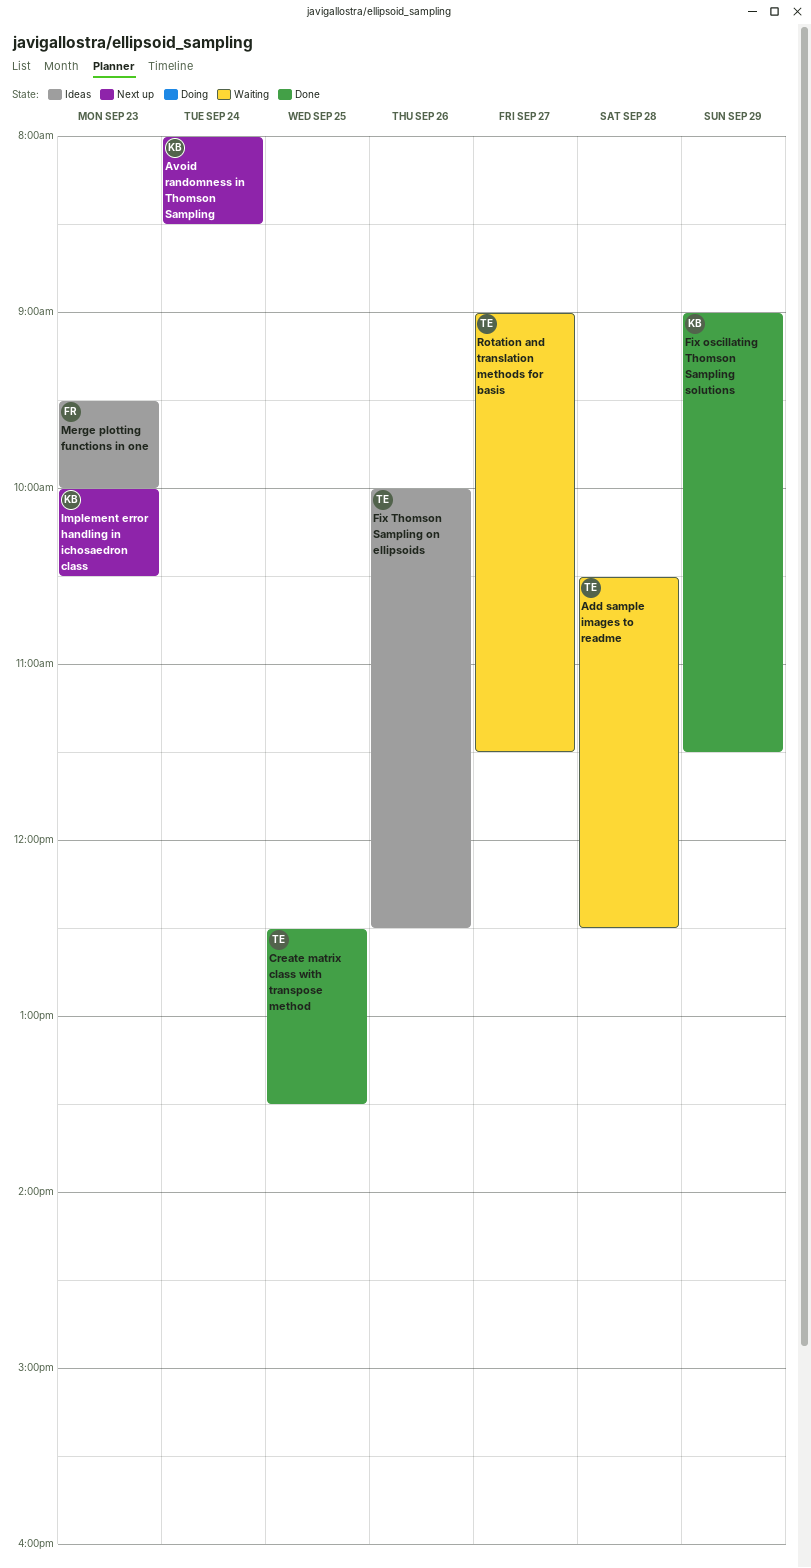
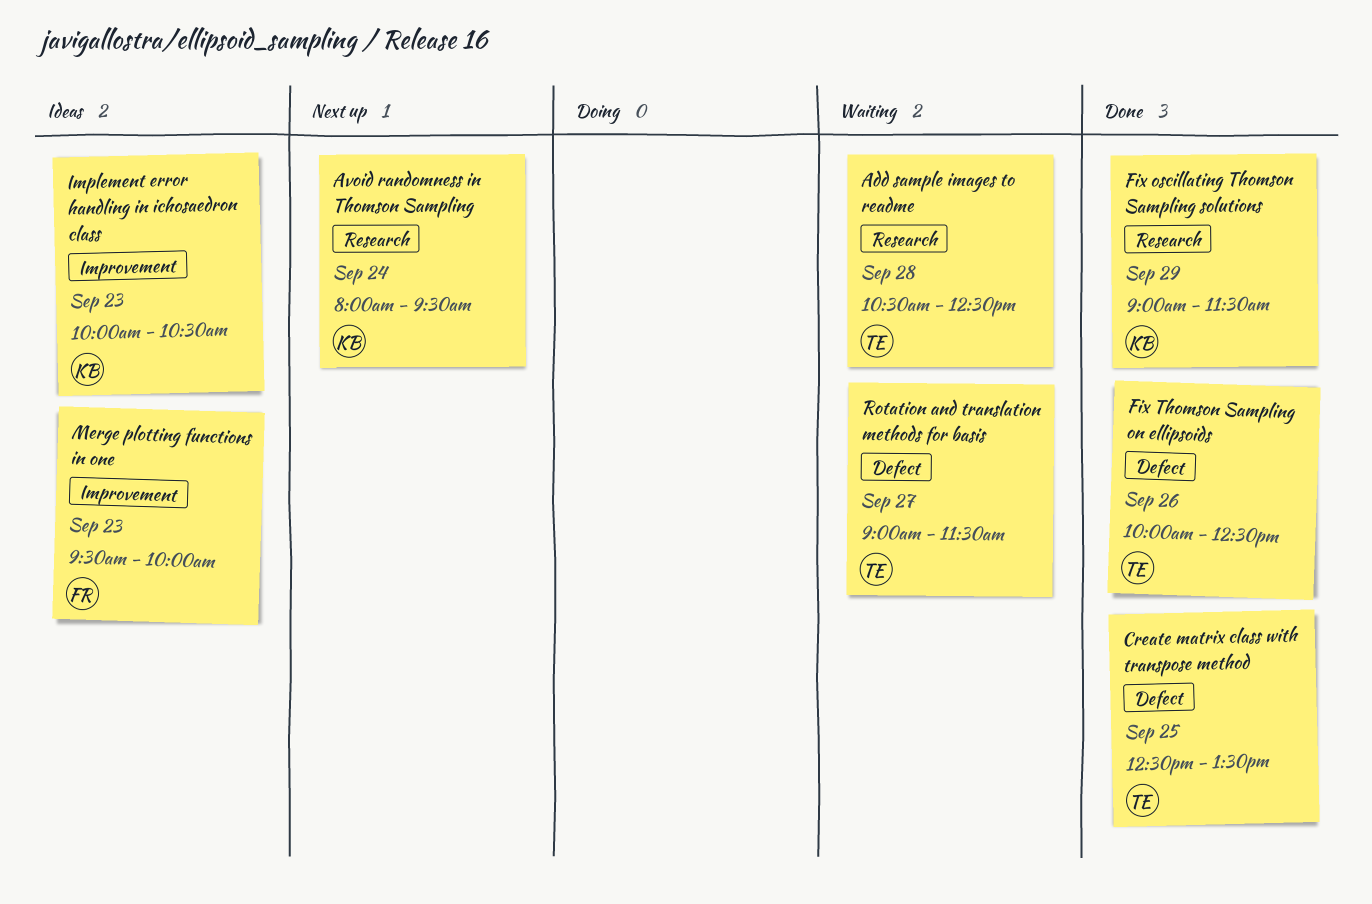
Avoid randomness in Thomson Sampling, ends: 08:30 -> 09:30
Fix Thomson Sampling on ellipsoids, status: Ideas -> Done
Implement error handling in ichosaedron class, status: Next up -> Ideas

